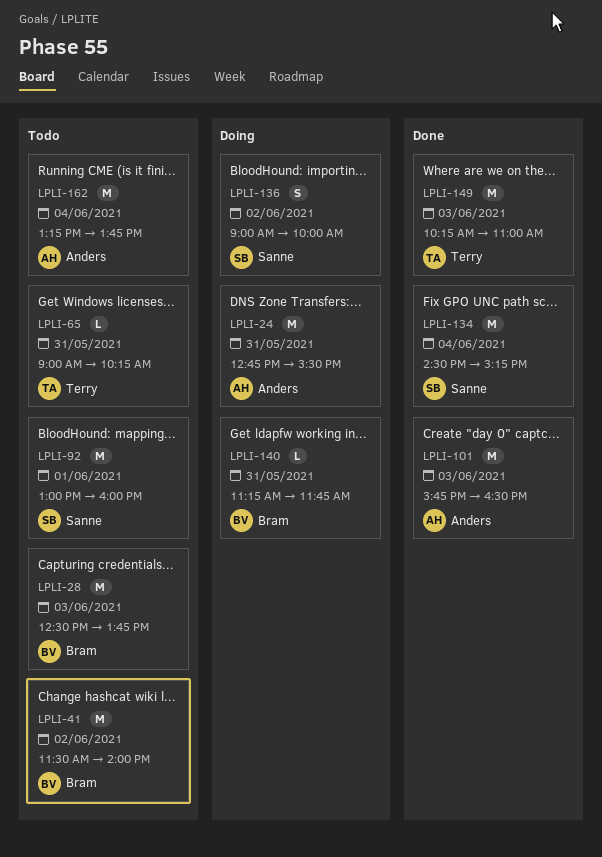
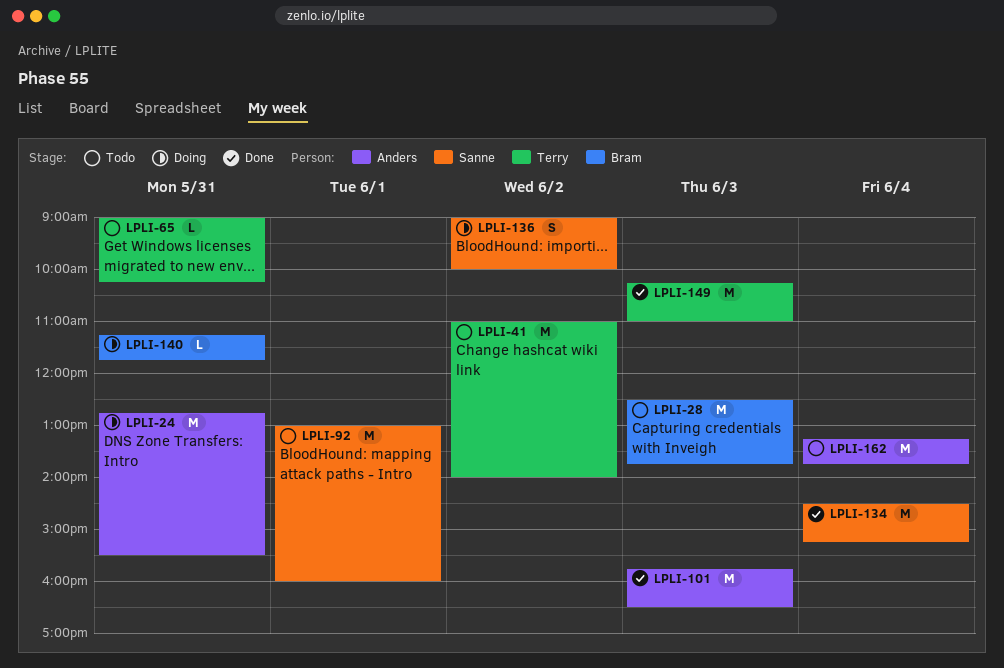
LPLI-41, owner: Bram -> Terry
LPLI-41, begins: 11:30 -> 11:00

